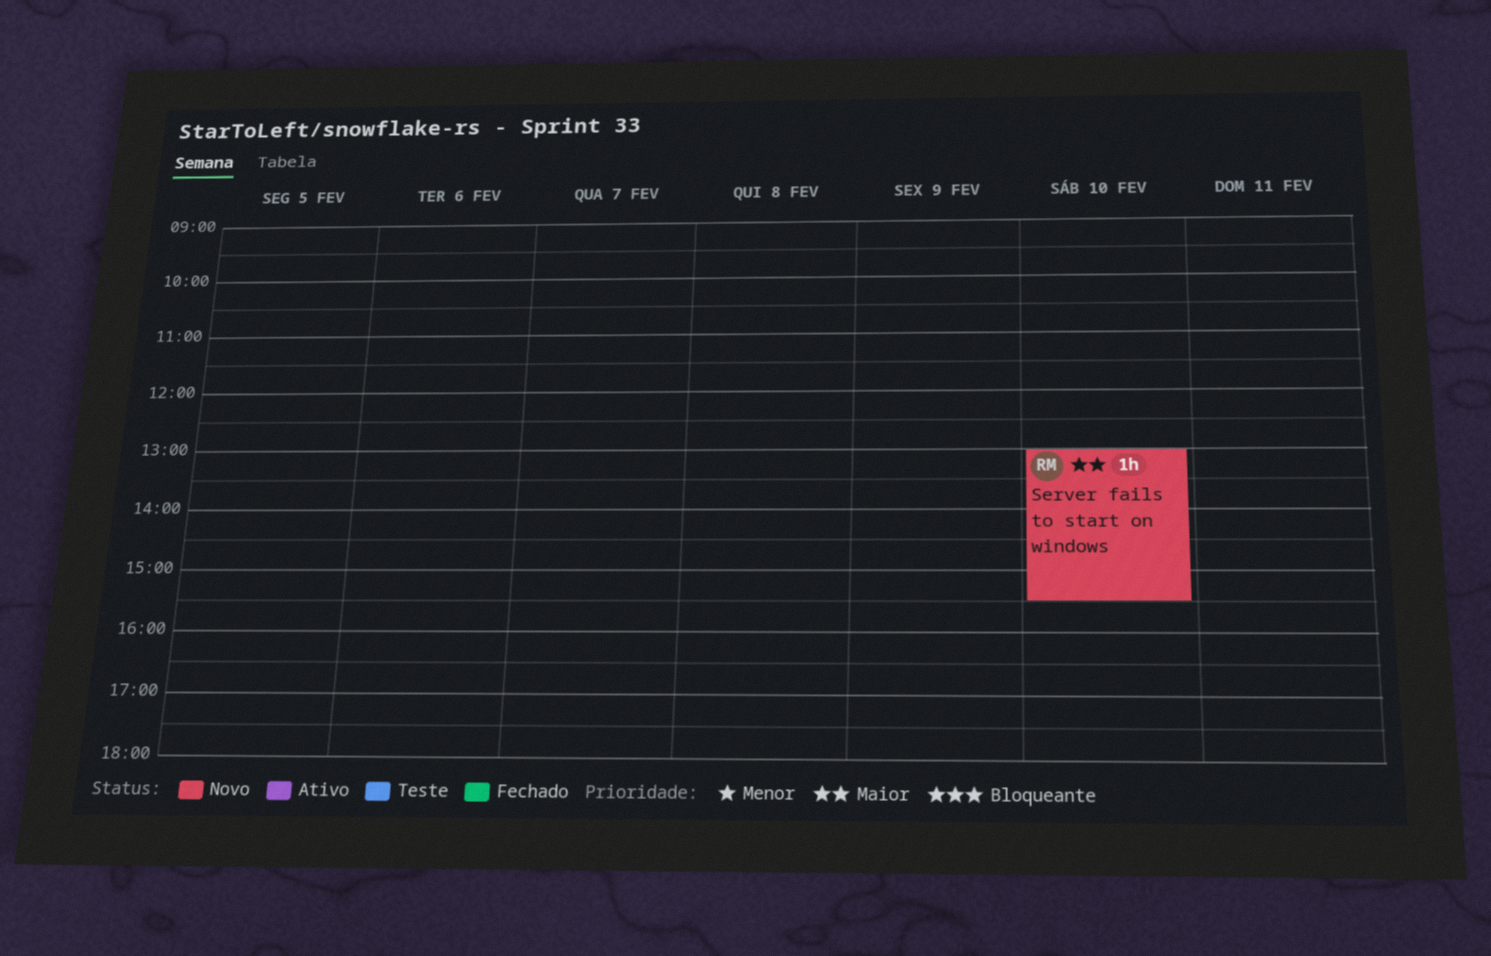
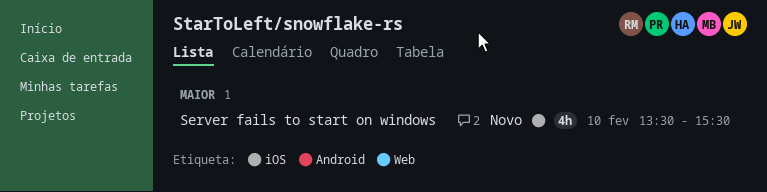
Server fails to start on windows, estimate: 1h -> 4h
Server fails to start on windows, begins: 13:00 -> 13:30

